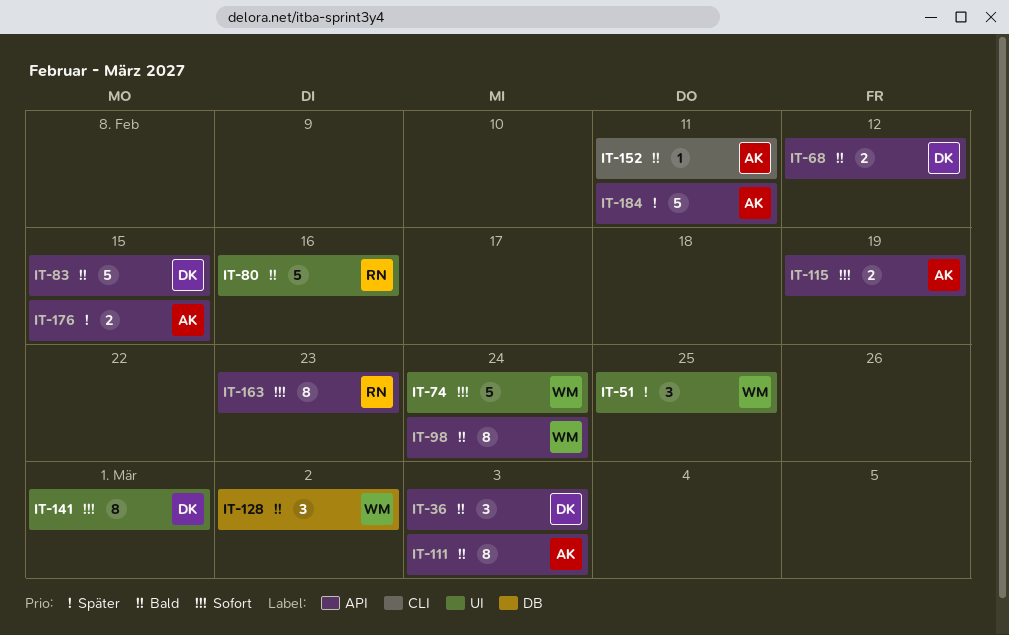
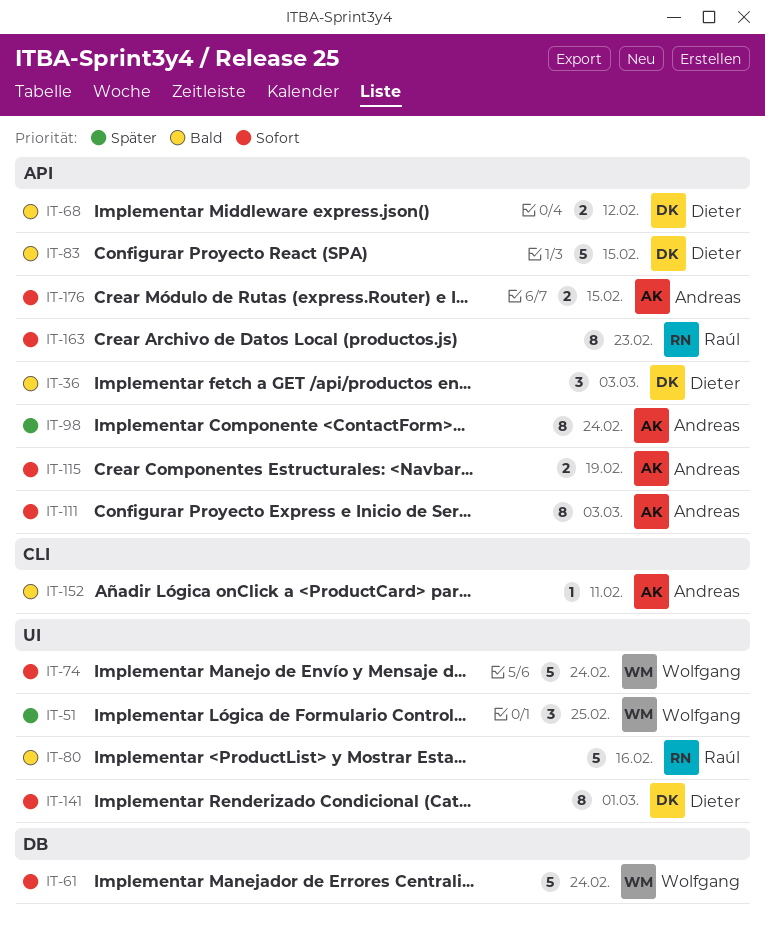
IT-61: none -> present
IT-98, owner: Wolfgang -> Andreas
IT-98, priority: Bald -> Später
IT-111, priority: Bald -> Sofort
IT-128: present -> none
IT-176, priority: Später -> Sofort
IT-184: present -> none

